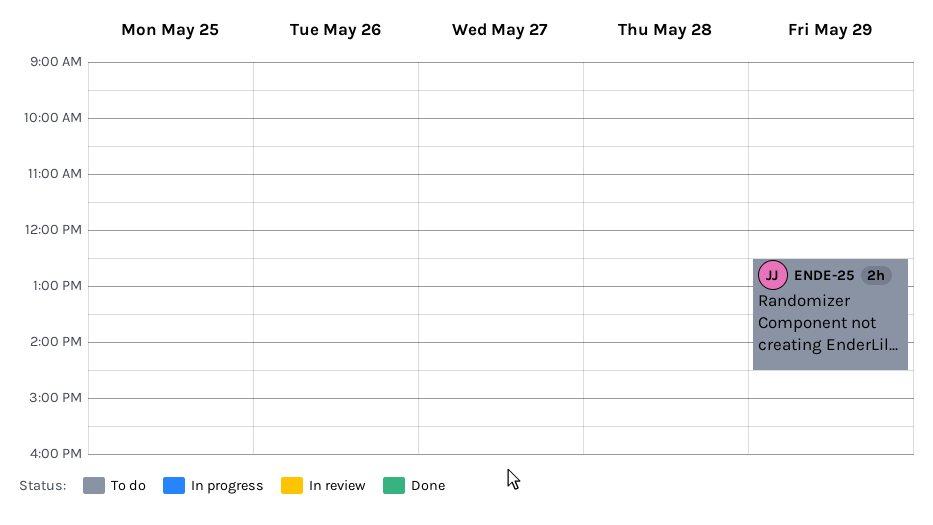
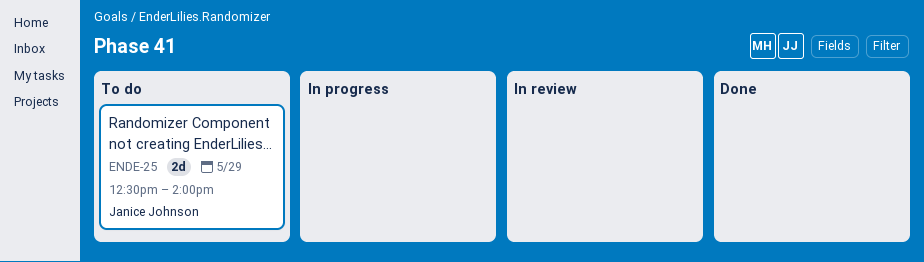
ENDE-25, estimate: 2h -> 2d
ENDE-25, ends: 14:30 -> 14:00

